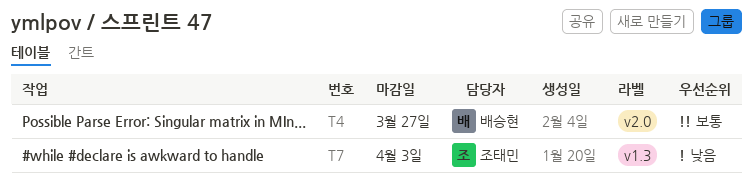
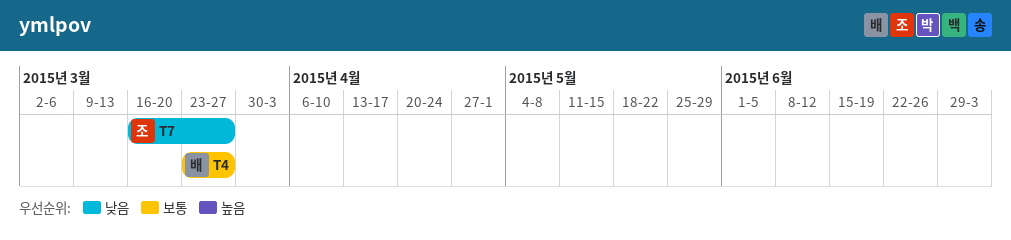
T7, due: Apr 3 -> Mar 27

